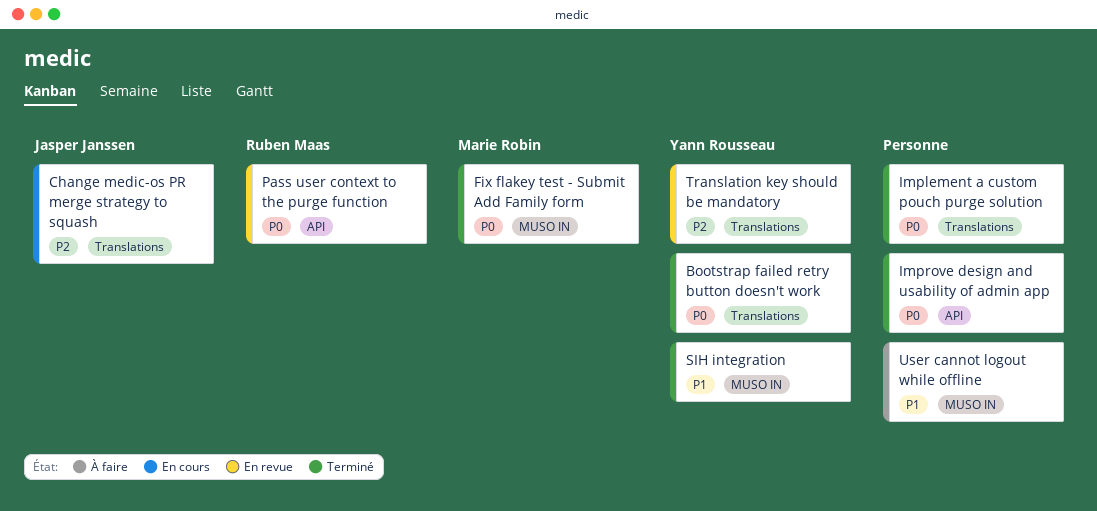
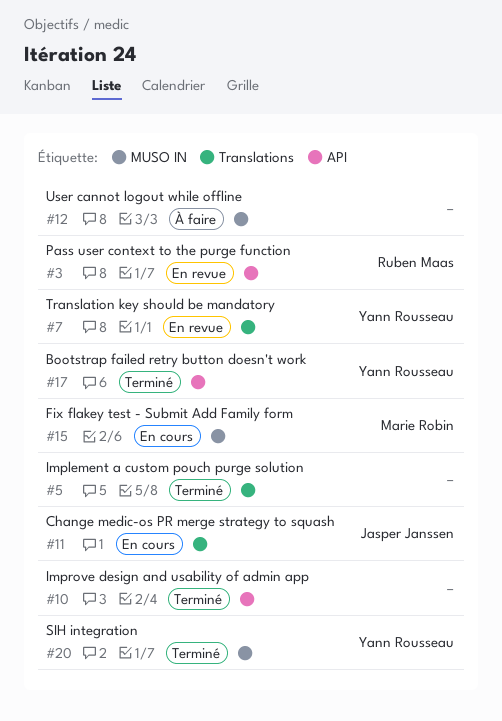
Bootstrap failed retry button doesn't work, label: Translations -> API
Fix flakey test - Submit Add Family form, status: Terminé -> En cours

